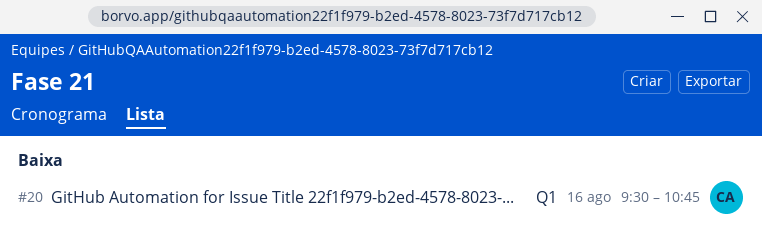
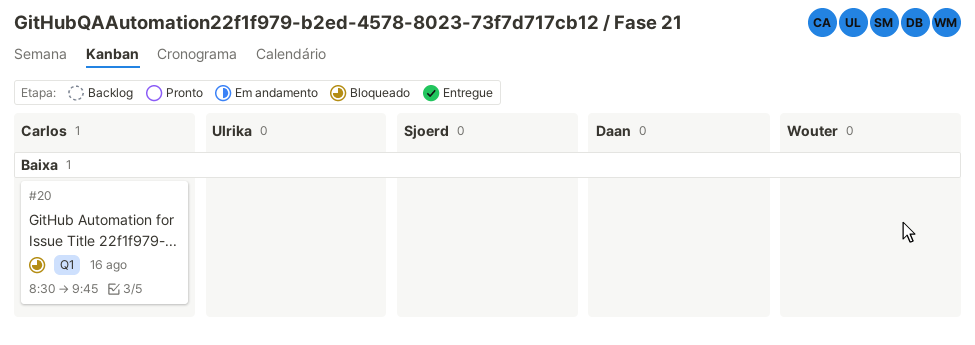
#20, begins: 09:30 -> 08:30
#20, ends: 10:45 -> 09:45

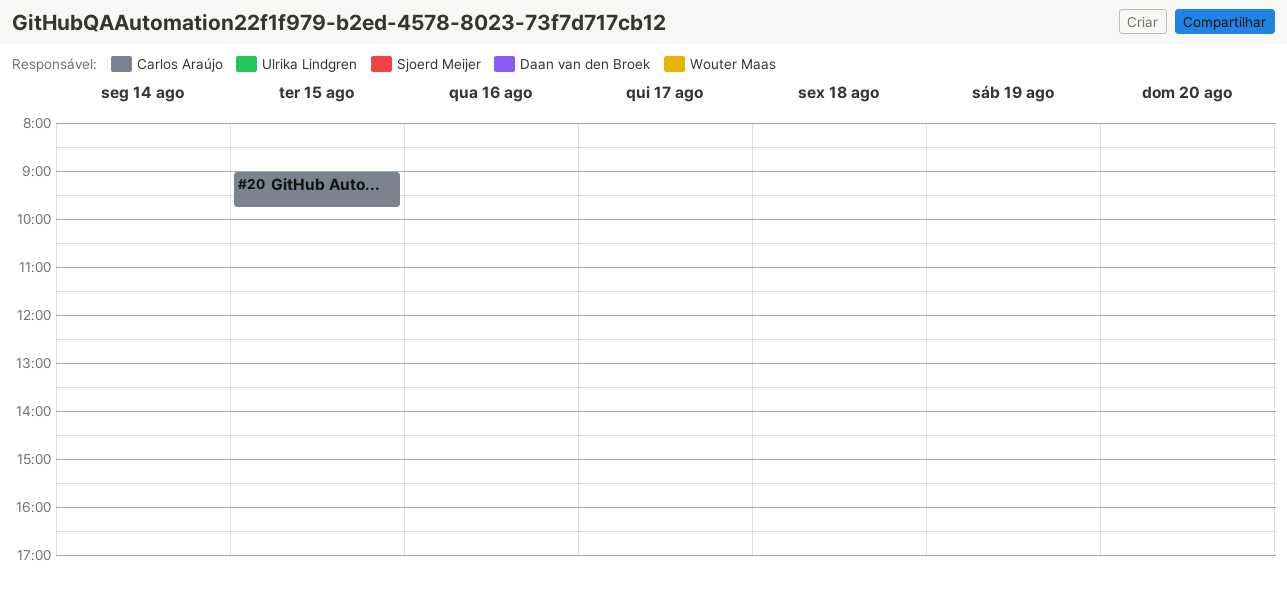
#20, day: Aug 16 -> Aug 15
#20, begins: 08:30 -> 09:00

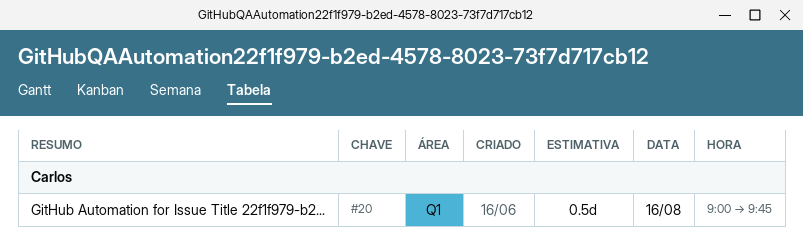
#20, day: Aug 15 -> Aug 16

